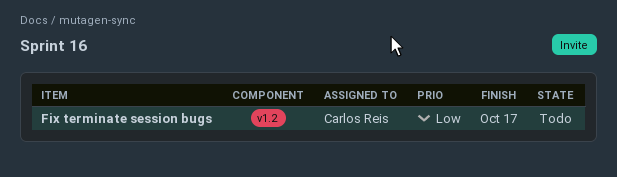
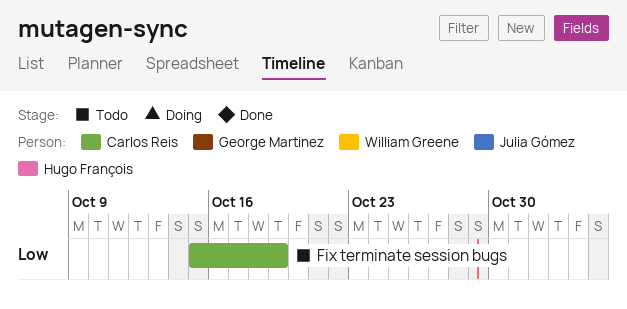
Fix terminate session bugs, due: Oct 17 -> Oct 19

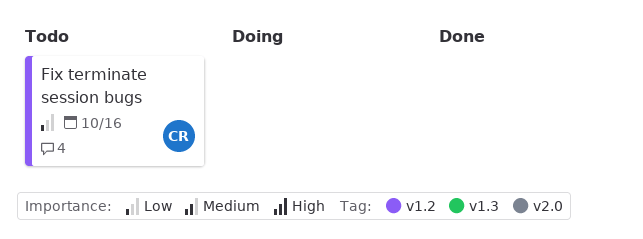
Fix terminate session bugs, due: Oct 19 -> Oct 16

